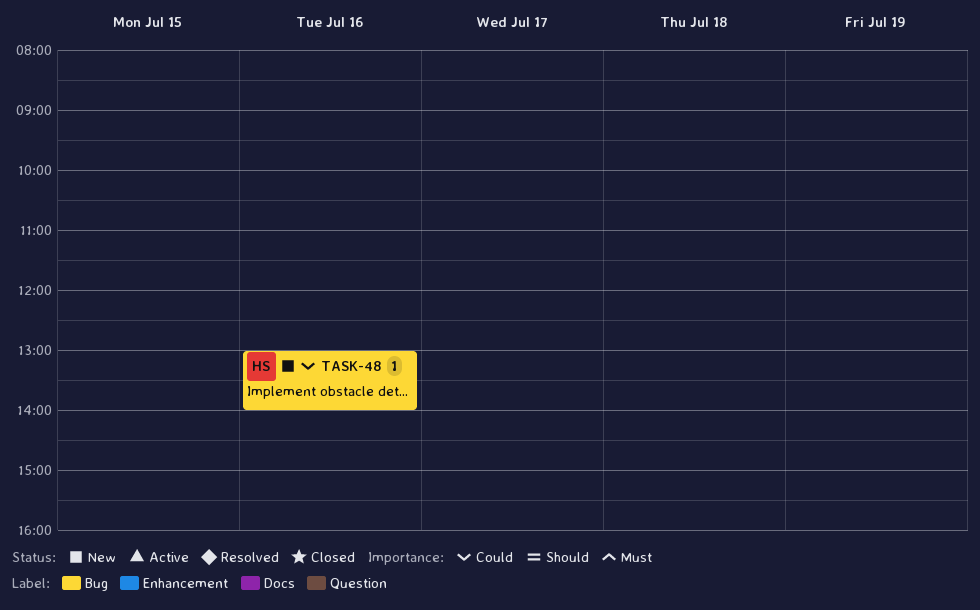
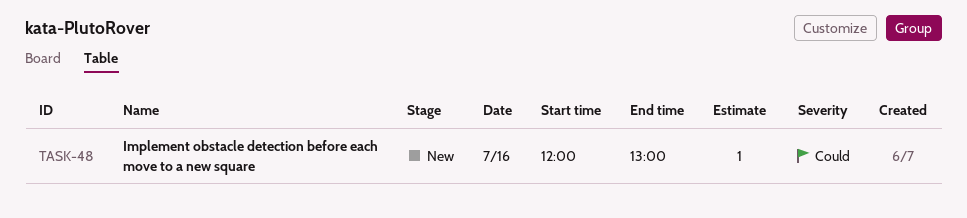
TASK-48, begins: 13:00 -> 12:00
TASK-48, ends: 14:00 -> 13:00

